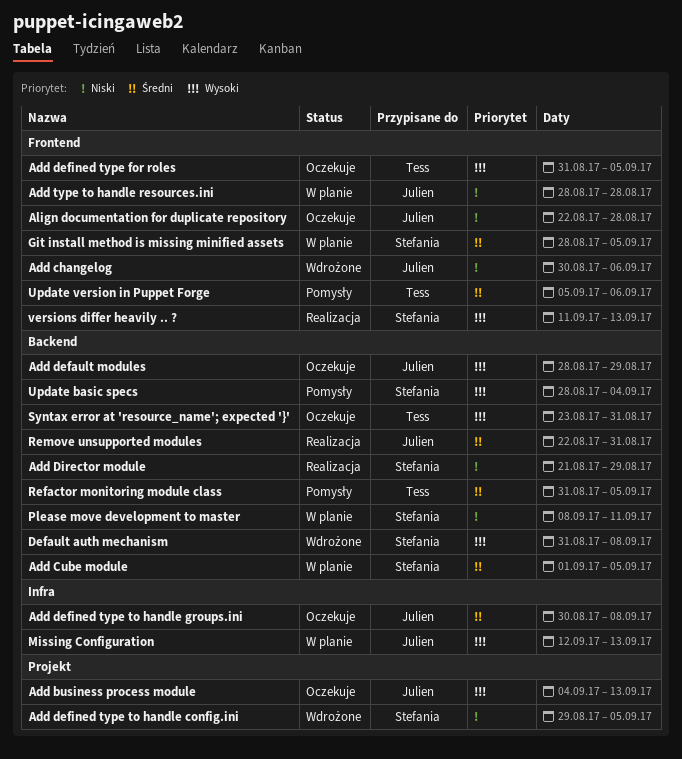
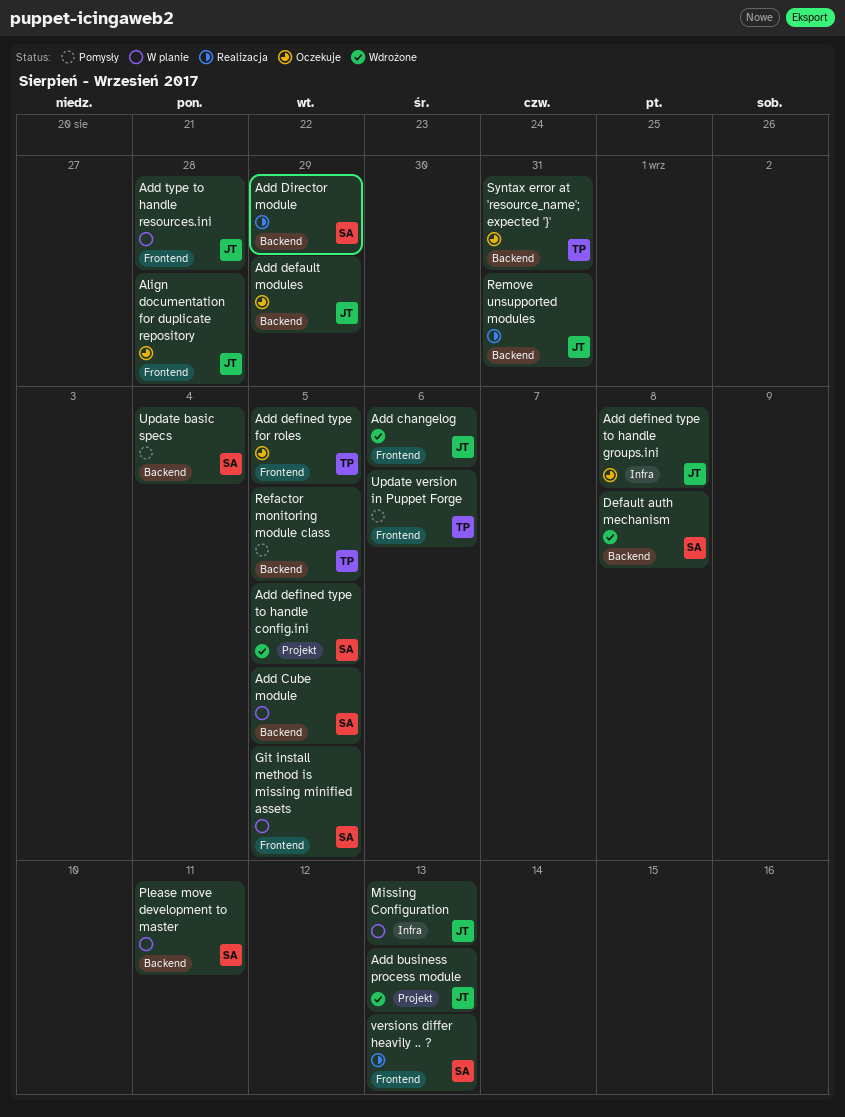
Add business process module, status: Oczekuje -> Wdrożone

